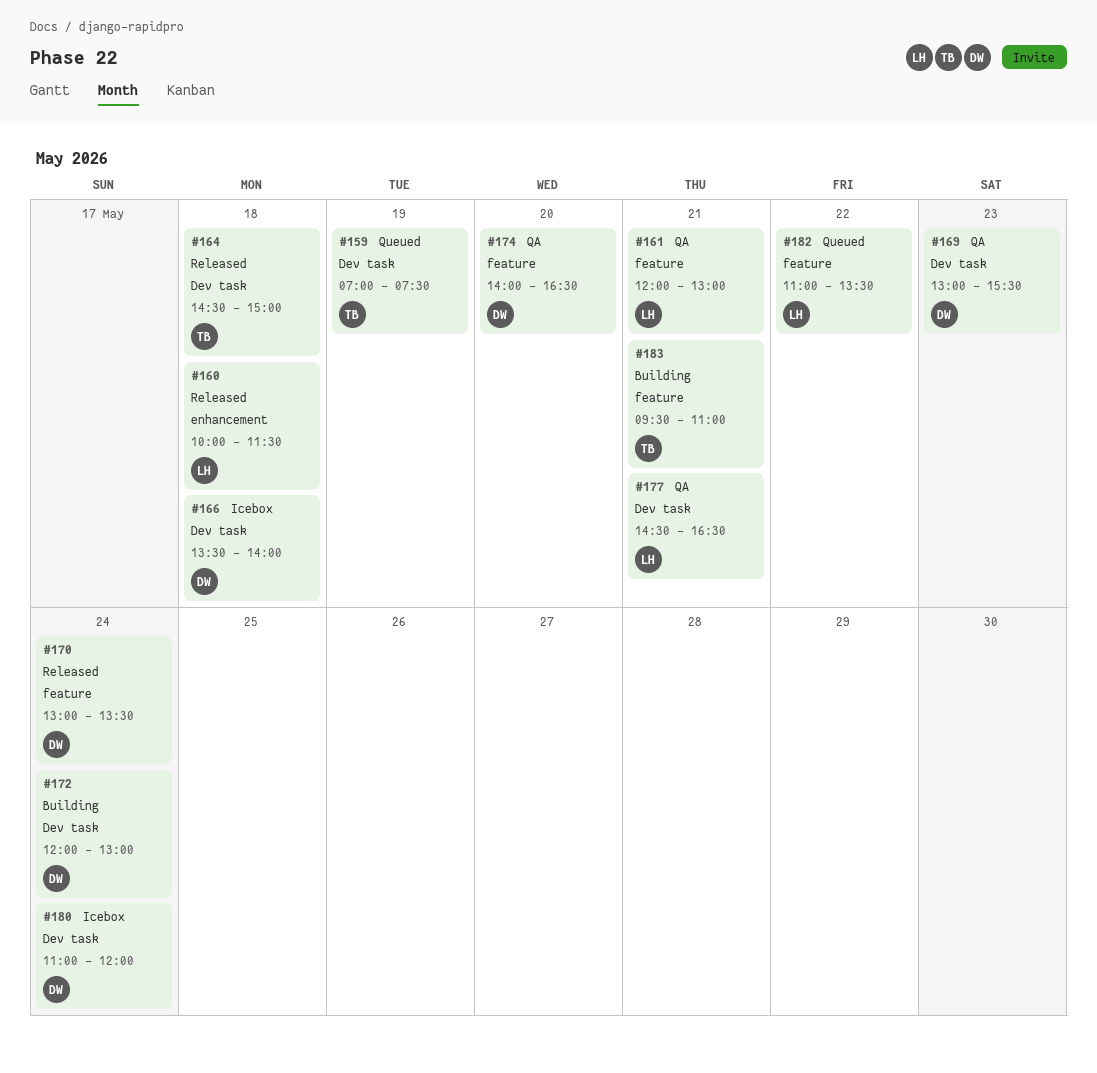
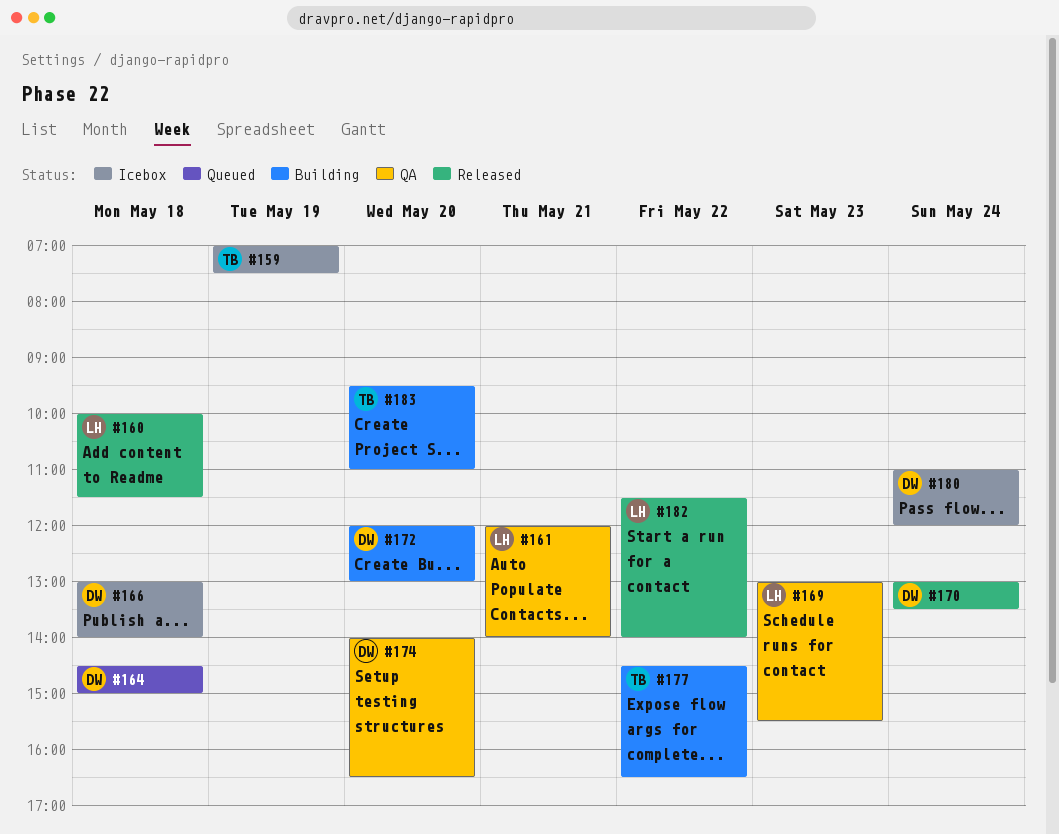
#159, status: Queued -> Icebox
#161, ends: 13:00 -> 14:00
#164, status: Released -> Queued
#164, owner: TB -> DW
#166, begins: 13:30 -> 13:00
#169, owner: DW -> LH
#172, day: May 24 -> May 20
#177, status: QA -> Building
#177, owner: LH -> TB
#177, day: May 21 -> May 22
#182, status: Queued -> Released
#182, begins: 11:00 -> 11:30
#182, ends: 13:30 -> 14:00
#183, day: May 21 -> May 20

